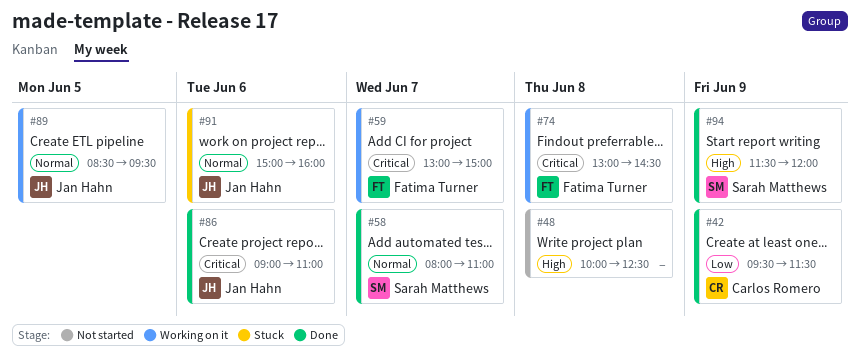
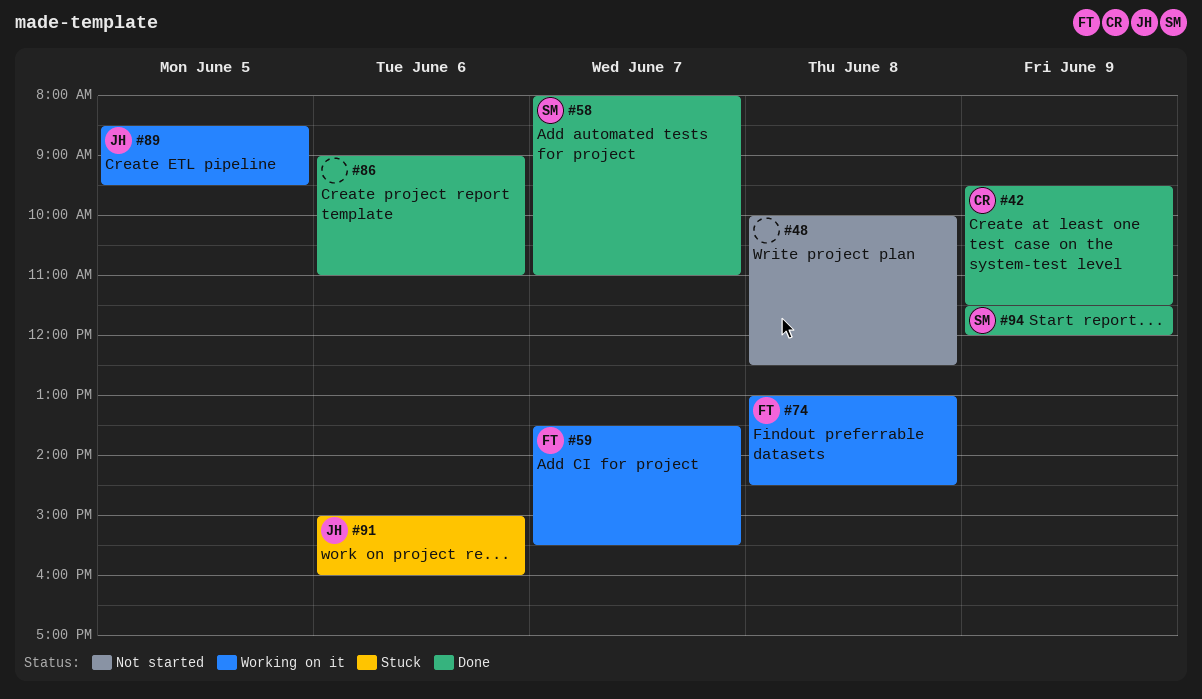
#59, begins: 13:00 -> 13:30
#59, ends: 15:00 -> 15:30
#86, owner: Jan Hahn -> none

